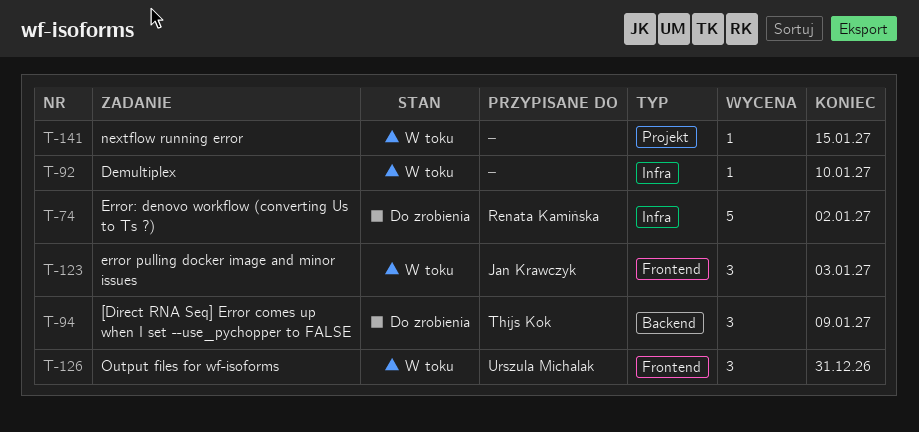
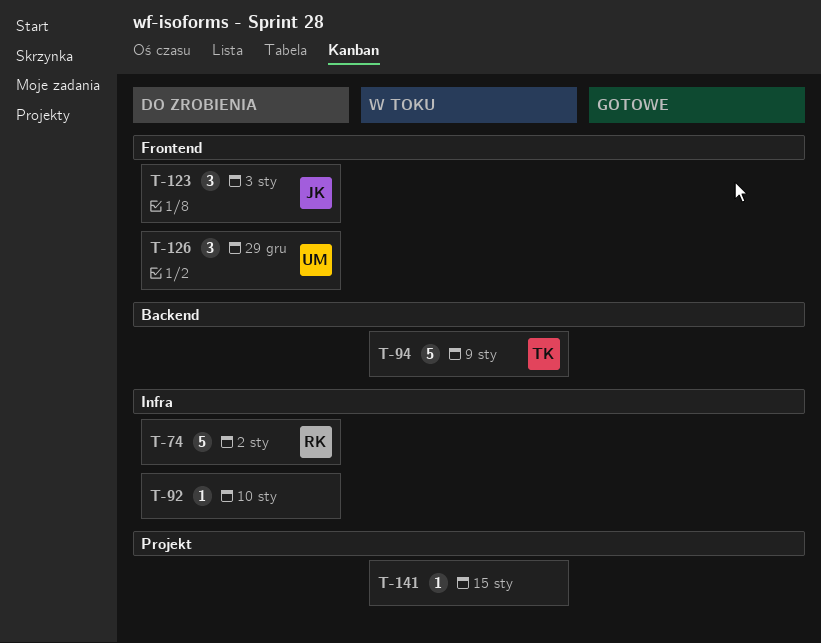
T-92, status: W toku -> Do zrobienia
T-94, status: Do zrobienia -> W toku
T-94, estimate: 3 -> 5
T-123, status: W toku -> Do zrobienia
T-126, status: W toku -> Do zrobienia
T-126, due: Dec 31 -> Dec 29

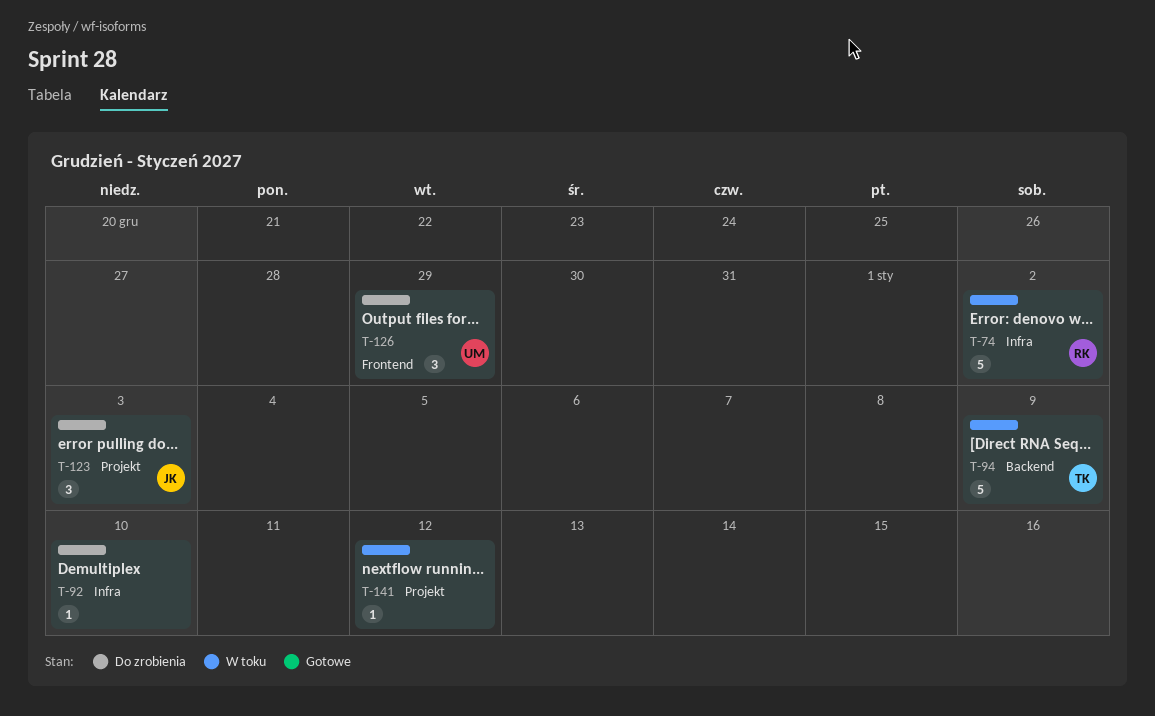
T-74, status: Do zrobienia -> W toku
T-123, label: Frontend -> Projekt
T-141, due: Jan 15 -> Jan 12

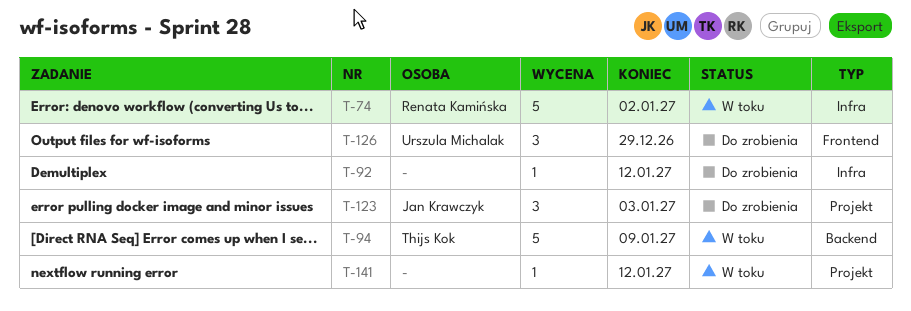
T-92, due: Jan 10 -> Jan 12

